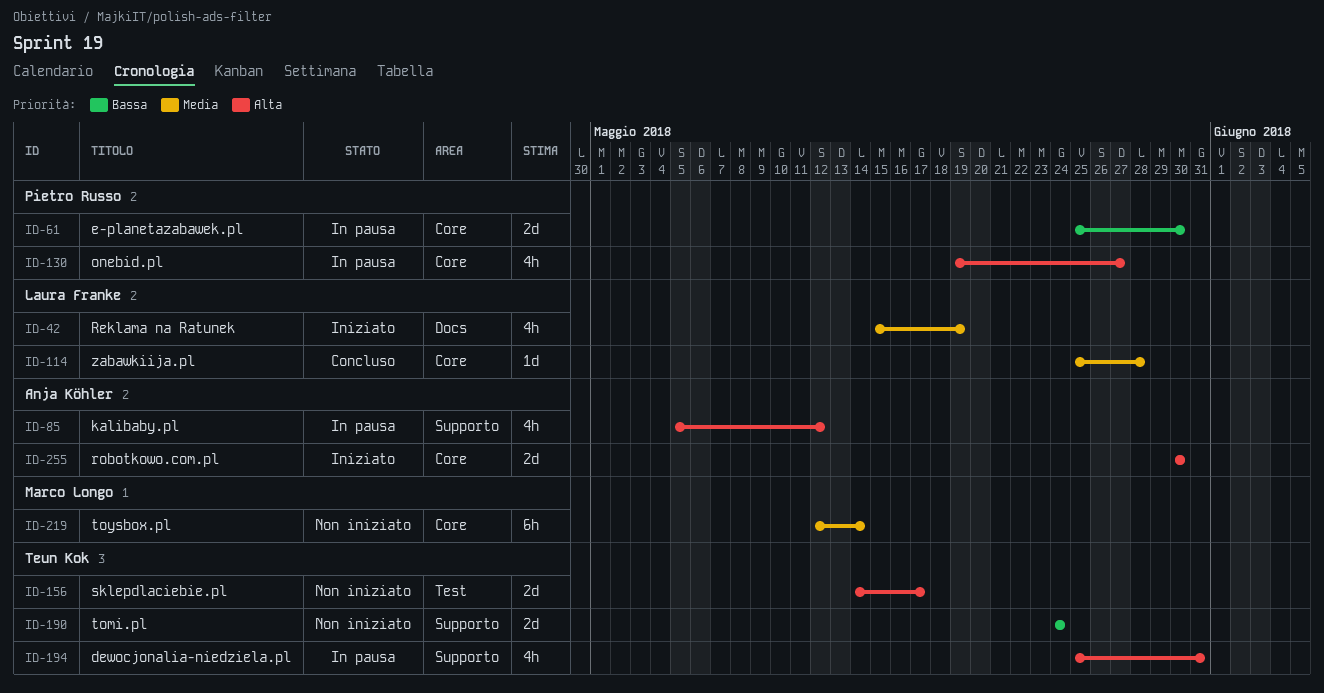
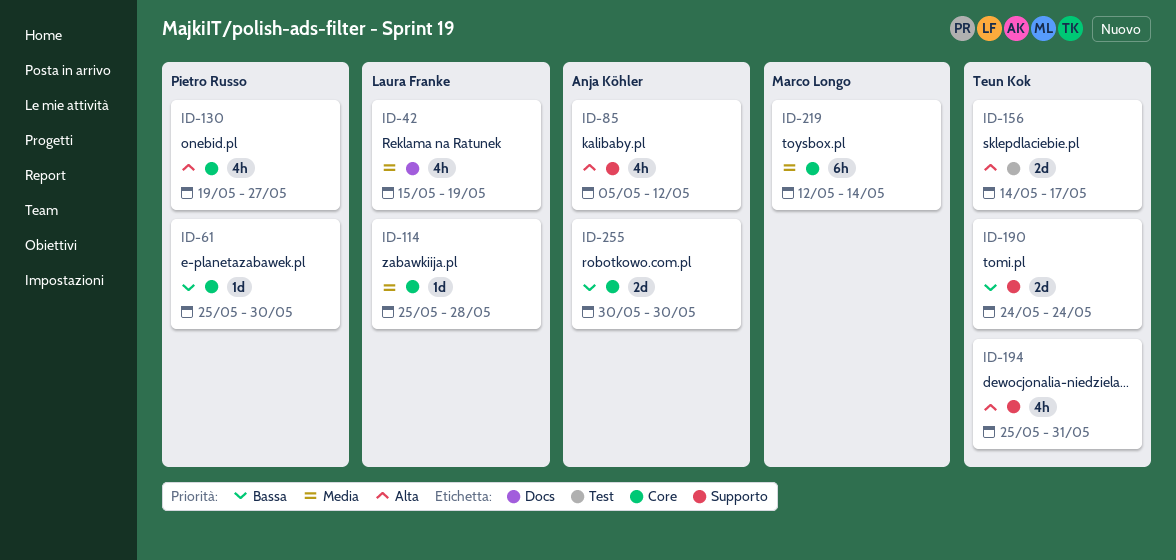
ID-61, estimate: 2d -> 1d
ID-255, priority: Alta -> Bassa

